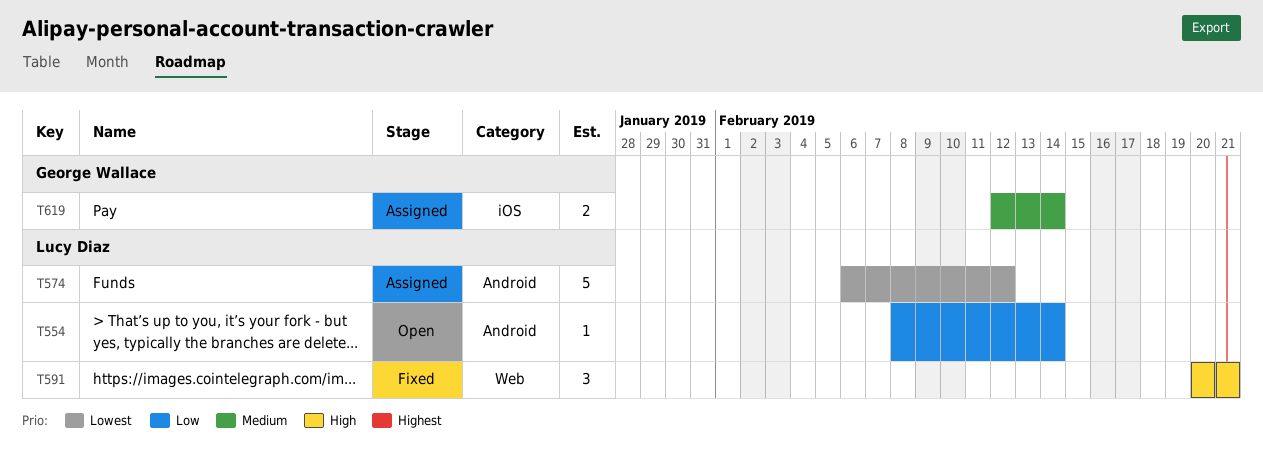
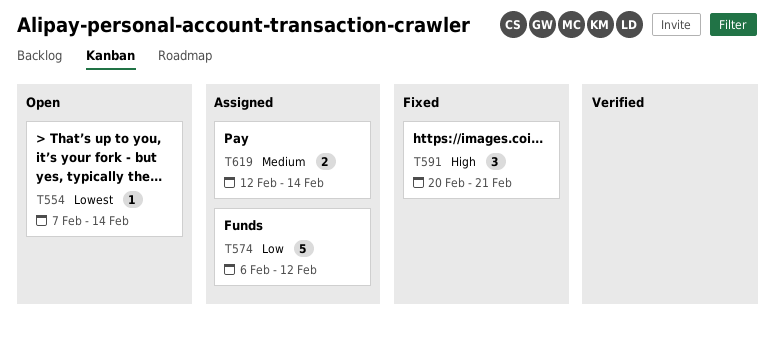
T554, priority: Low -> Lowest
T554, start: Feb 8 -> Feb 7
T574, priority: Lowest -> Low

